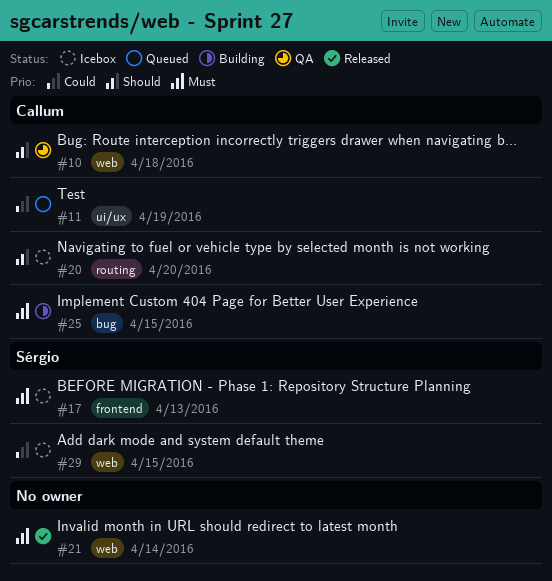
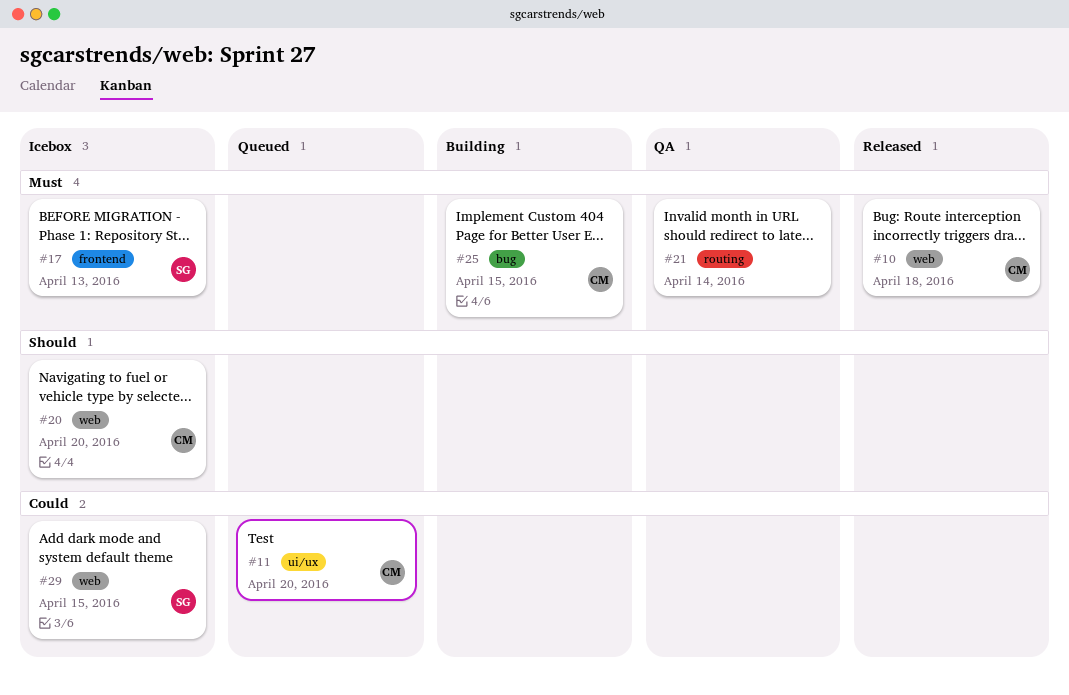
#10, status: QA -> Released
#10, priority: Should -> Must
#11, due: Apr 19 -> Apr 20
#20, label: routing -> web
#21, status: Released -> QA
#21, label: web -> routing

